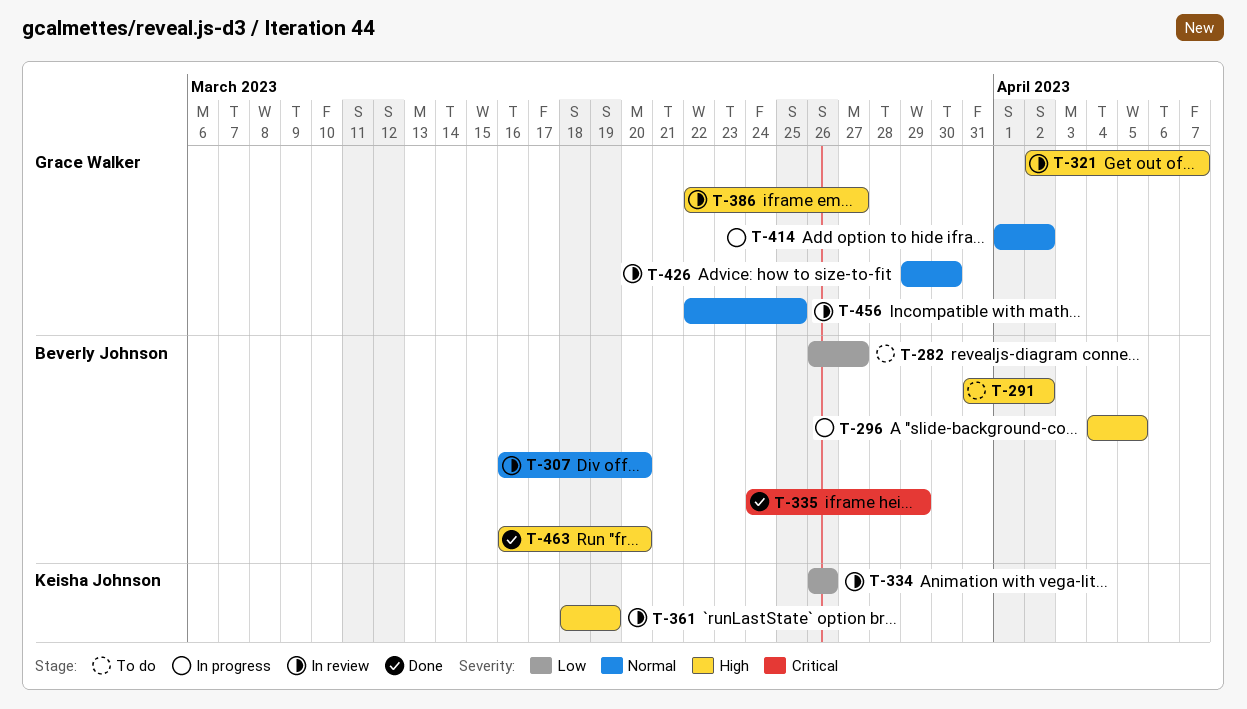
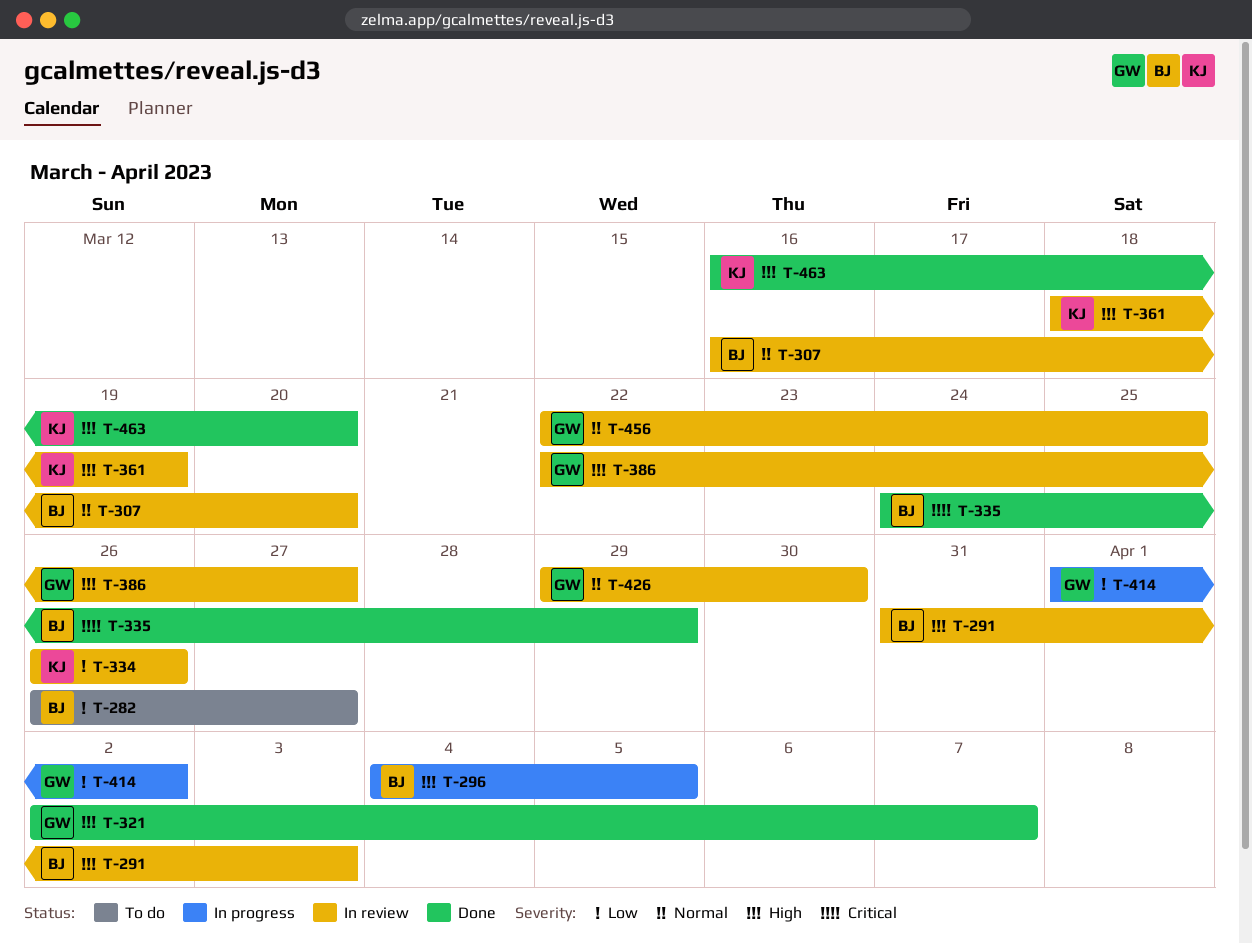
T-291, status: To do -> In review
T-291, due: Apr 2 -> Apr 3
T-321, status: In review -> Done
T-414, priority: Normal -> Low
T-463, owner: Beverly Johnson -> Keisha Johnson

